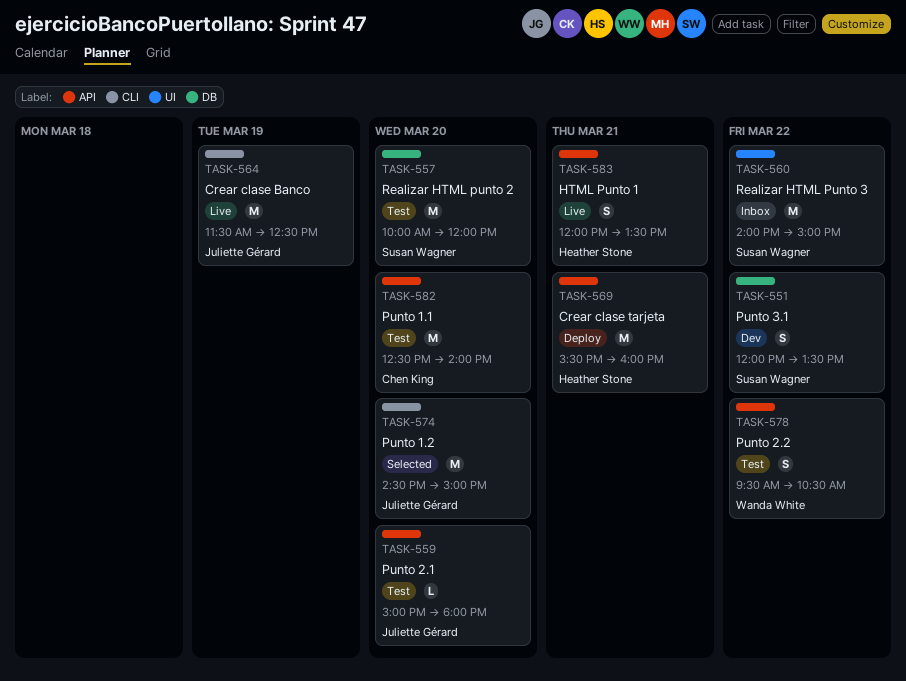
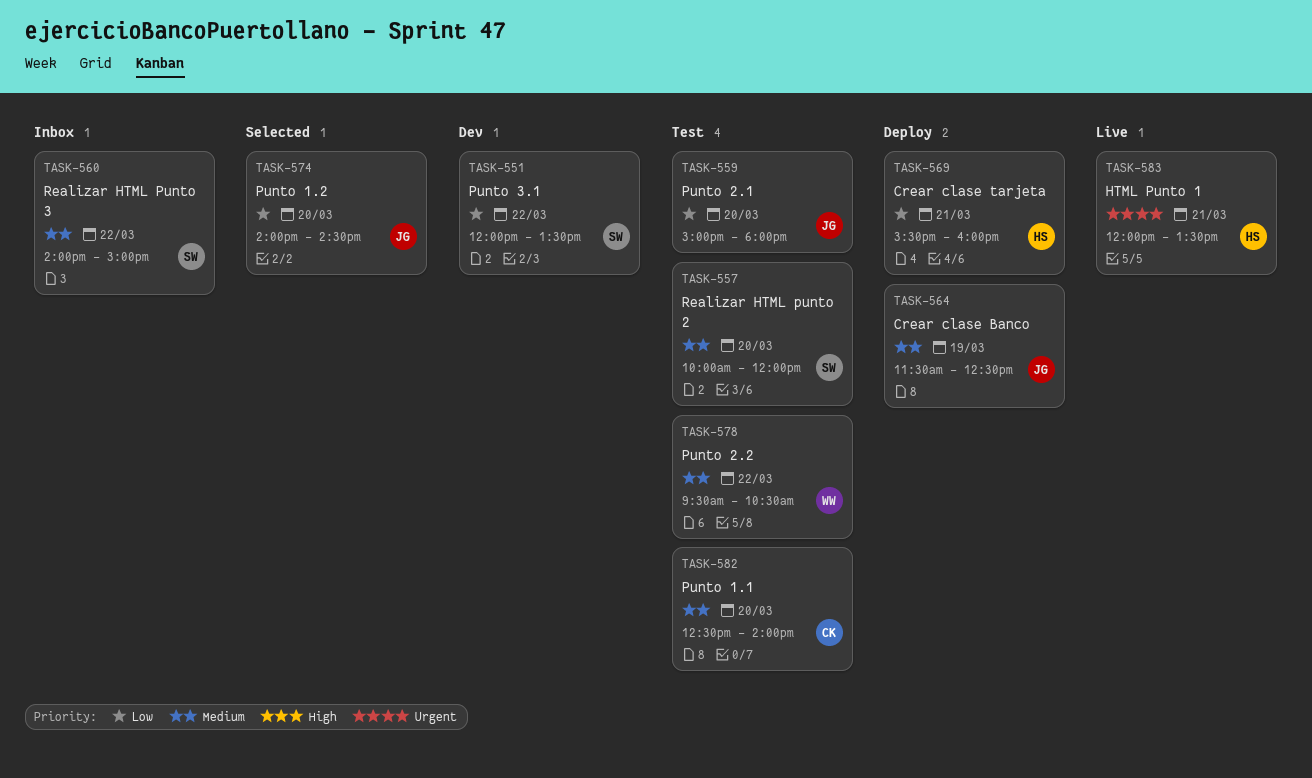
TASK-564, status: Live -> Deploy
TASK-574, begins: 14:30 -> 14:00
TASK-574, ends: 15:00 -> 14:30

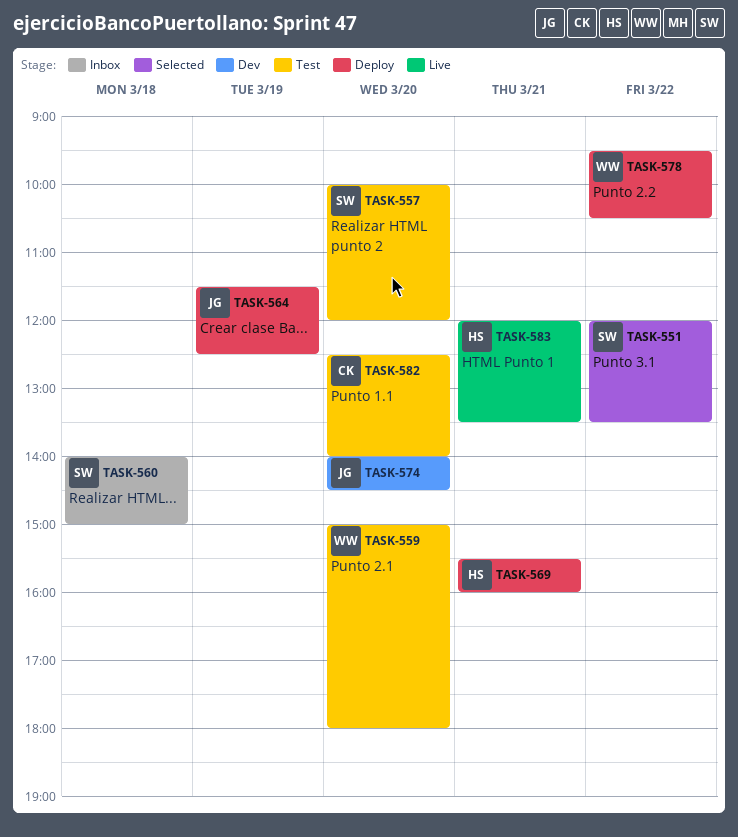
TASK-551, status: Dev -> Selected
TASK-559, owner: JG -> WW
TASK-560, day: Mar 22 -> Mar 18
TASK-574, status: Selected -> Dev
TASK-578, status: Test -> Deploy

